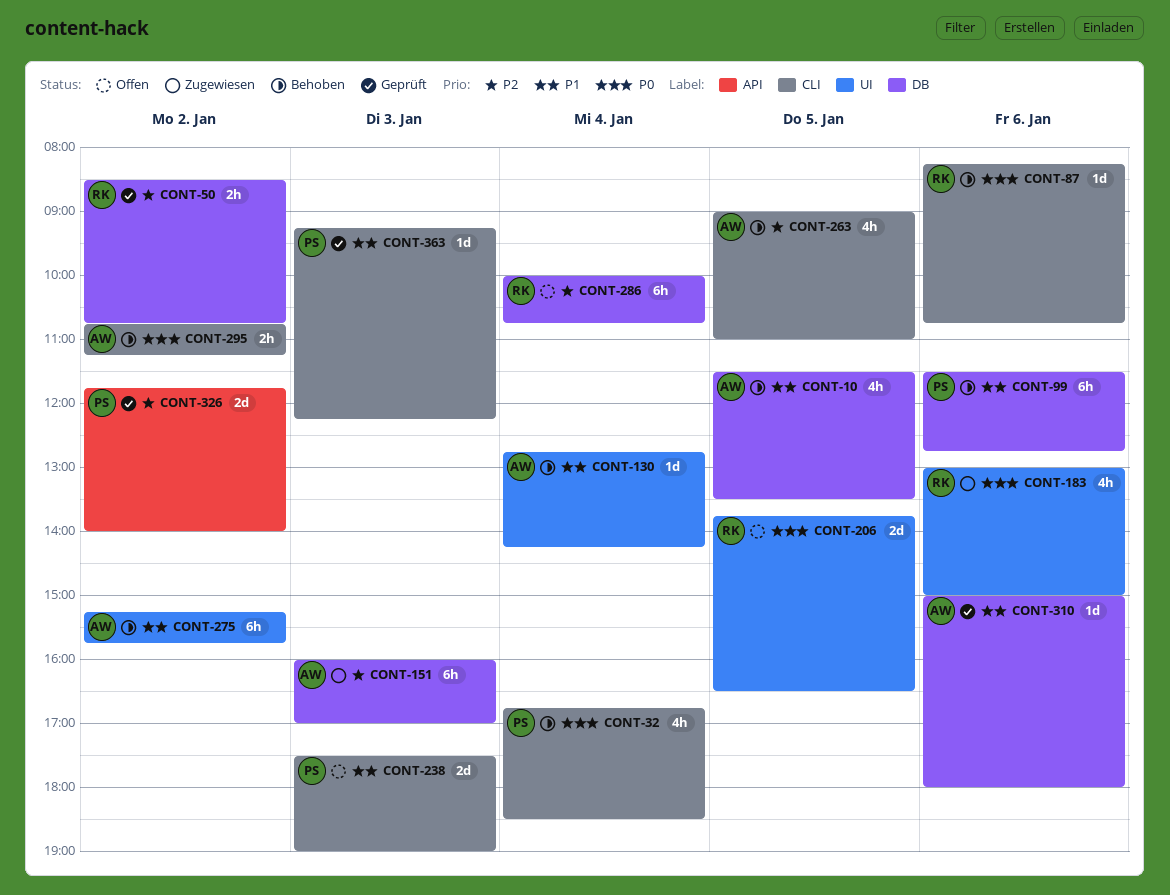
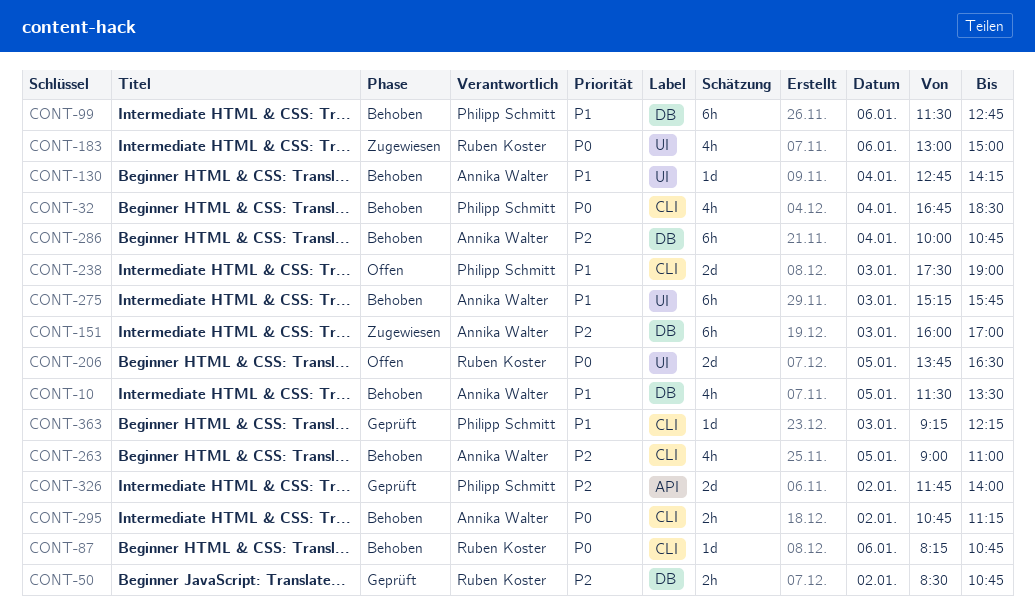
CONT-275, day: Jan 2 -> Jan 3
CONT-286, status: Offen -> Behoben
CONT-286, owner: Ruben Koster -> Annika Walter
CONT-310: present -> none

